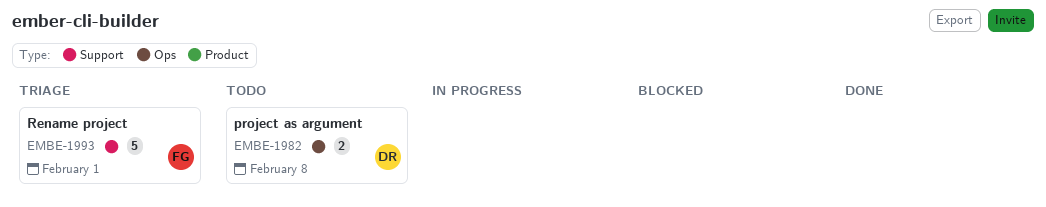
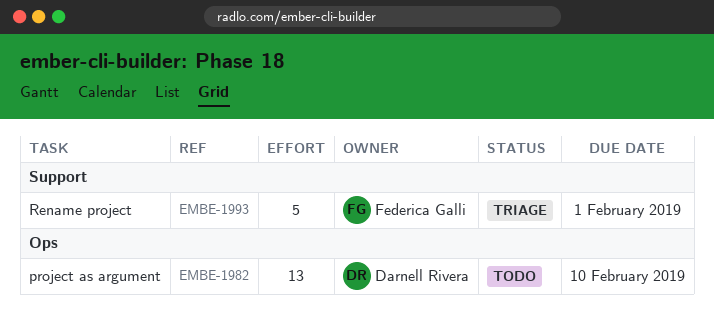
EMBE-1982, estimate: 2 -> 13
EMBE-1982, due: Feb 8 -> Feb 10

